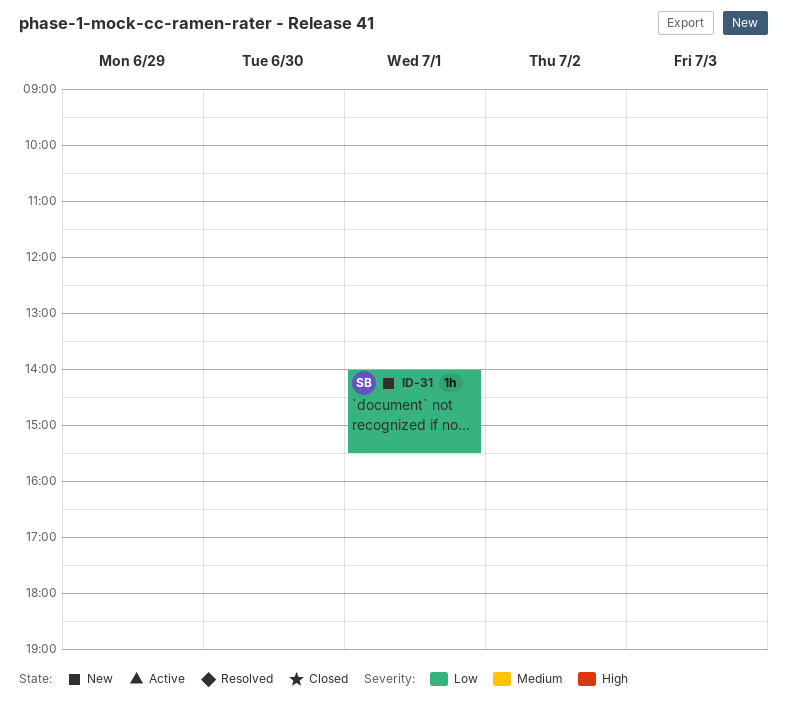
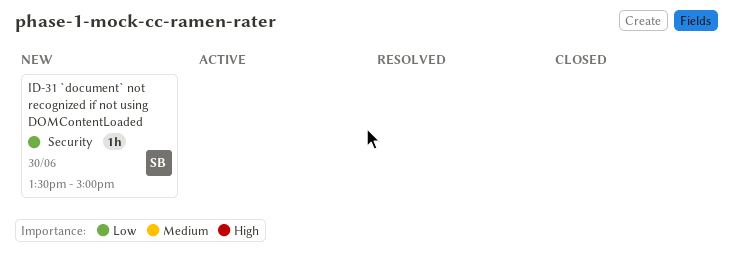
ID-31, day: Jul 1 -> Jun 30
ID-31, begins: 14:00 -> 13:30
ID-31, ends: 15:30 -> 15:00

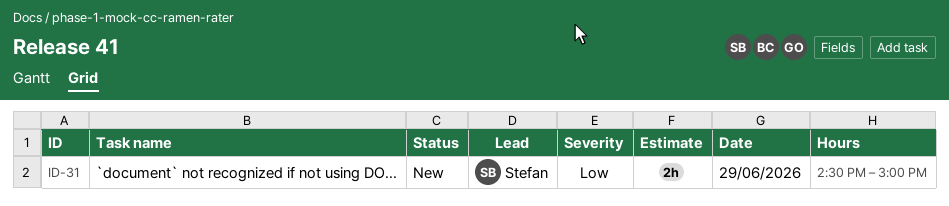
ID-31, estimate: 1h -> 2h
ID-31, day: Jun 30 -> Jun 29
ID-31, begins: 13:30 -> 14:30

